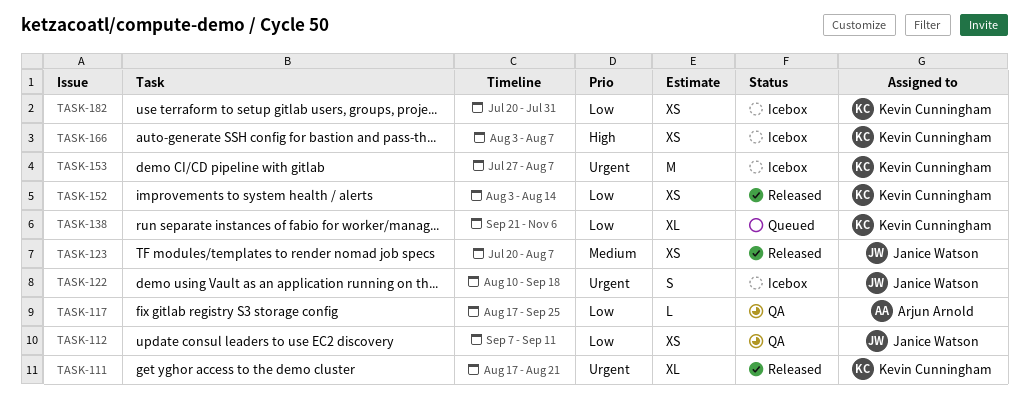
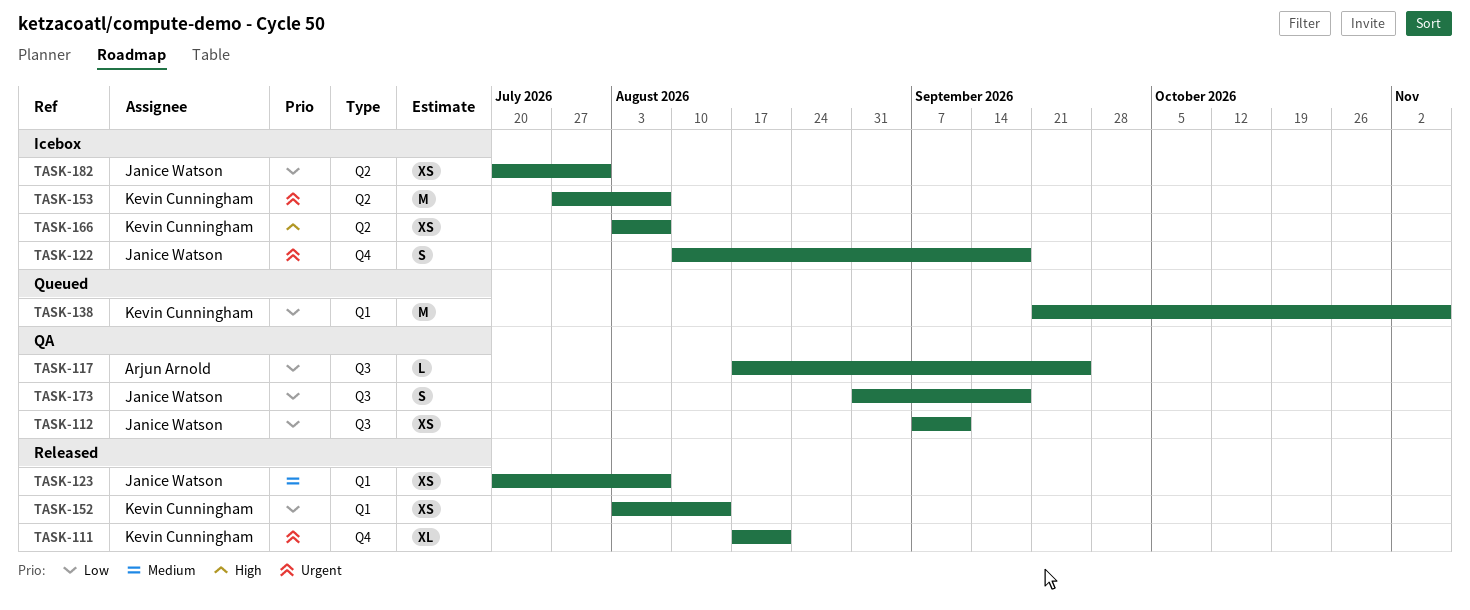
TASK-138, estimate: XL -> M
TASK-173: none -> present
TASK-182, owner: Kevin Cunningham -> Janice Watson

